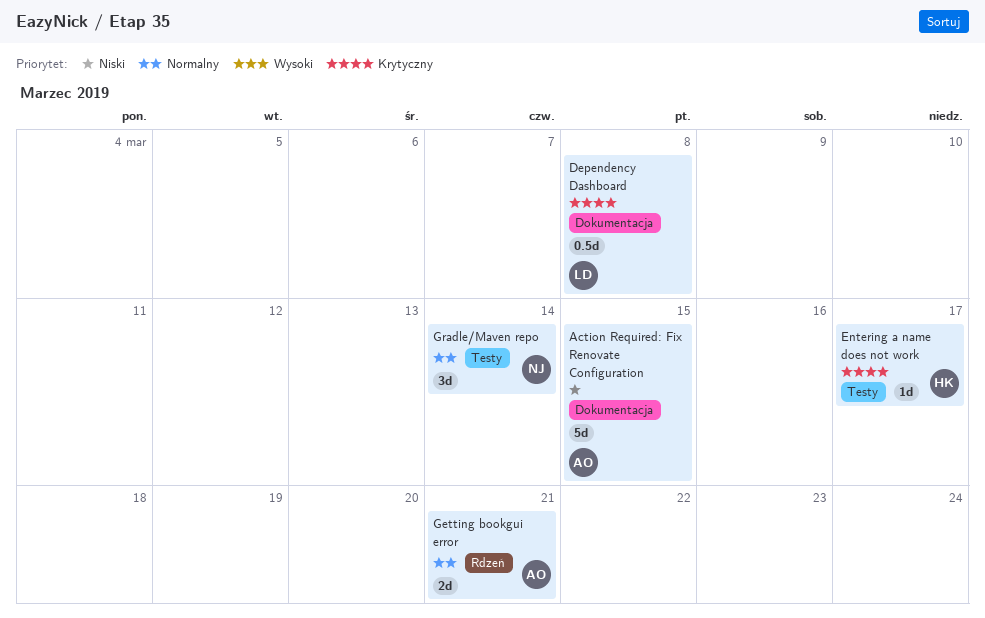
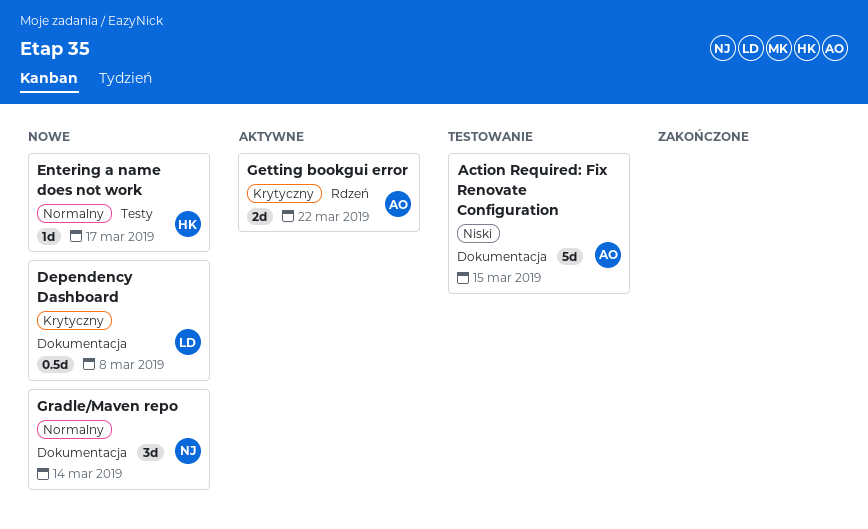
Entering a name does not work, priority: Krytyczny -> Normalny
Getting bookgui error, priority: Normalny -> Krytyczny
Getting bookgui error, due: Mar 21 -> Mar 22
Gradle/Maven repo, label: Testy -> Dokumentacja

